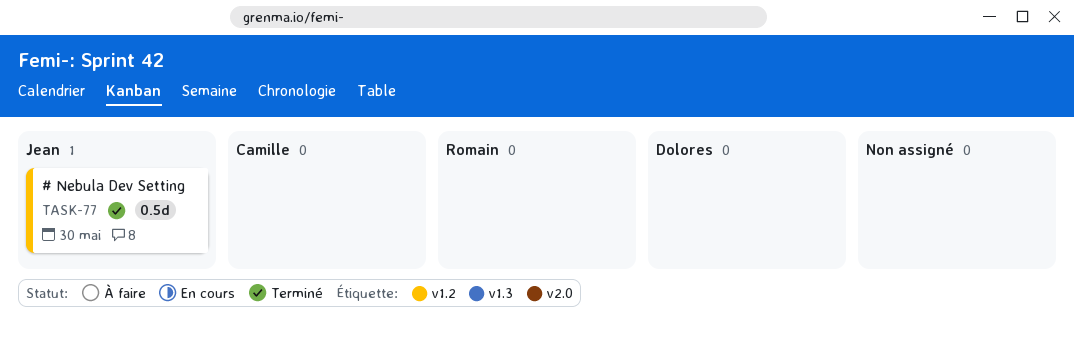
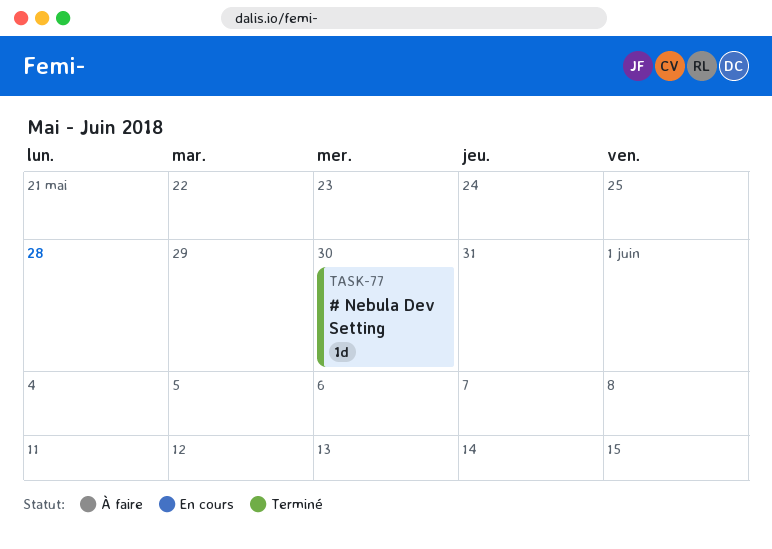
TASK-77, estimate: 0.5d -> 1d

